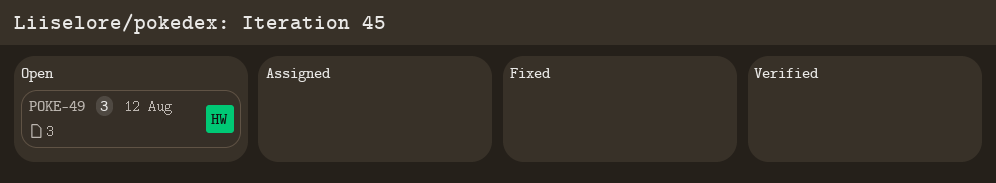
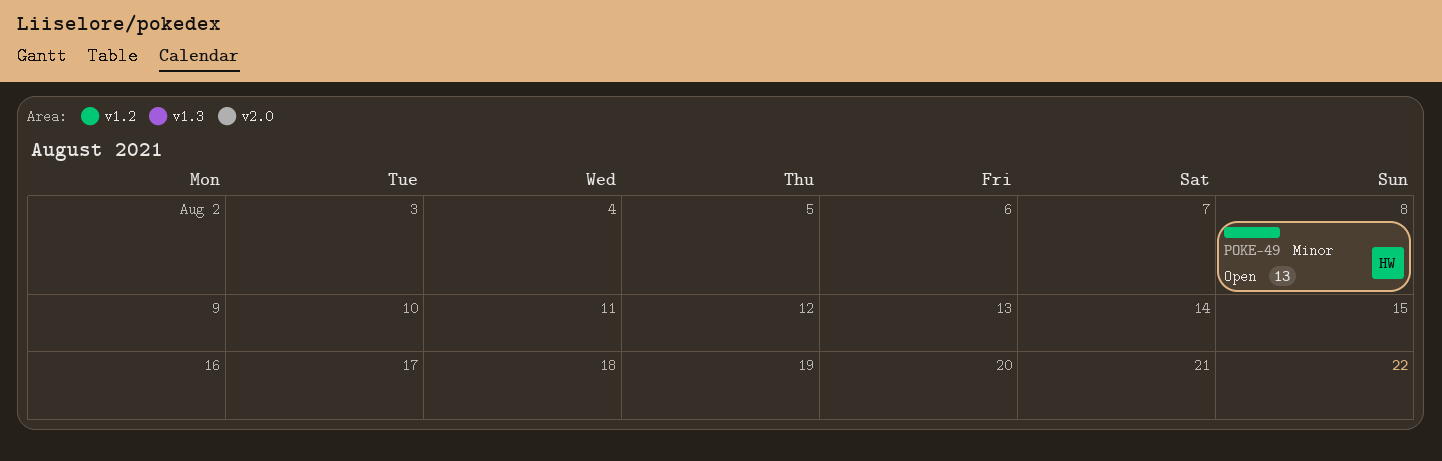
POKE-49, estimate: 3 -> 13
POKE-49, due: Aug 12 -> Aug 8

